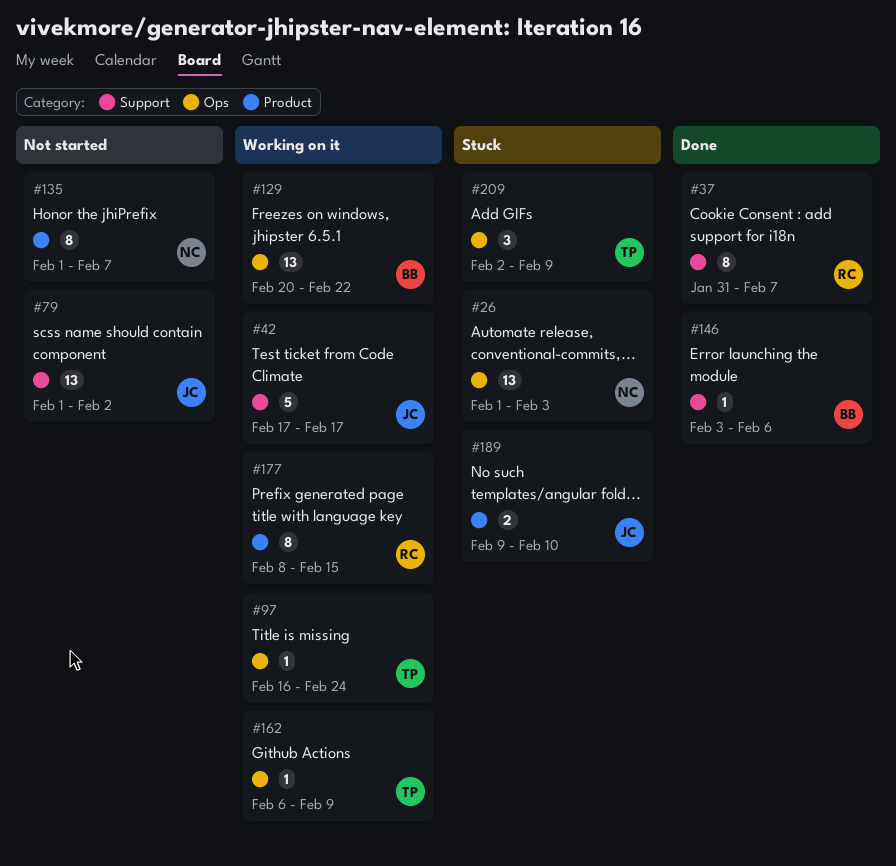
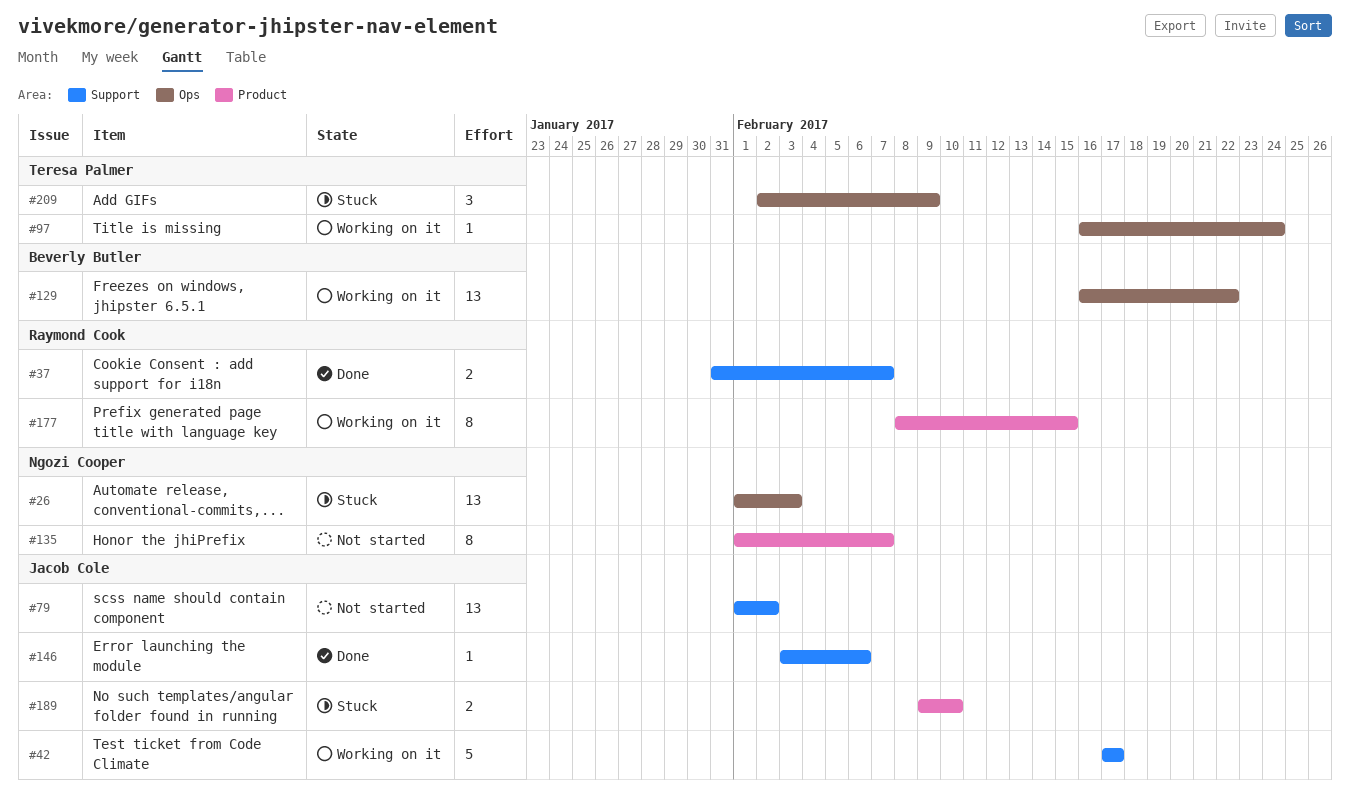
#37, estimate: 8 -> 2
#129, start: Feb 20 -> Feb 16
#146, owner: Beverly Butler -> Jacob Cole
#162: present -> none

